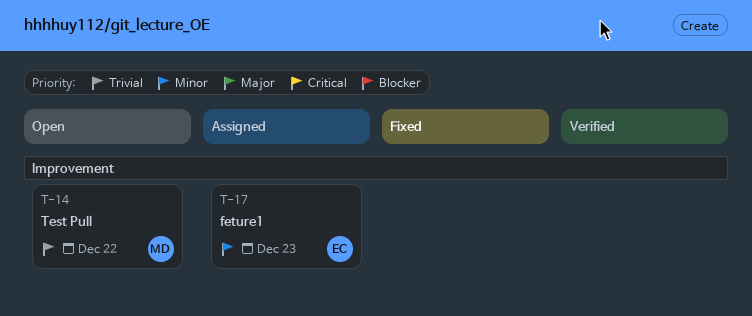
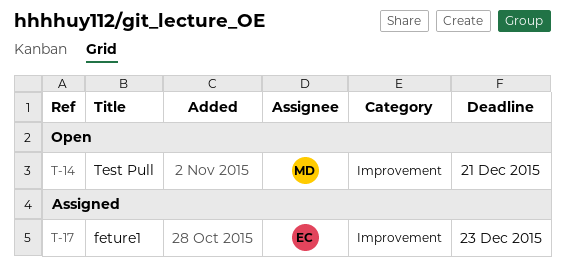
T-14, due: Dec 22 -> Dec 21

